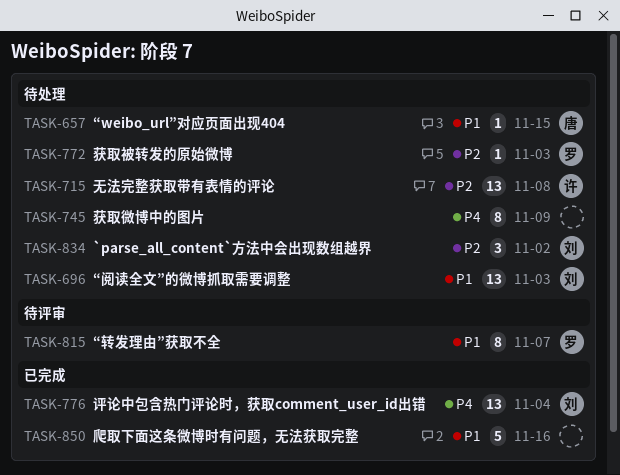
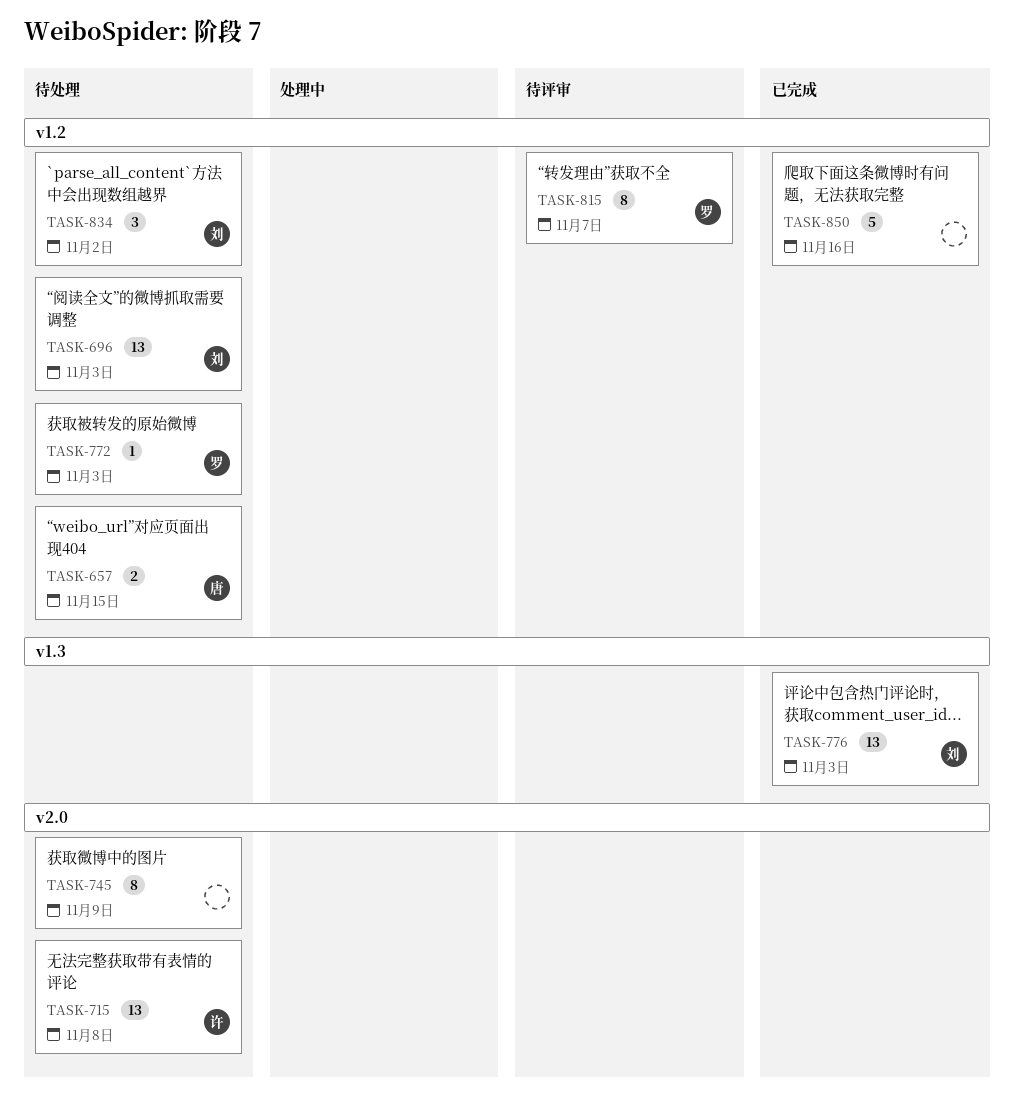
TASK-657, estimate: 1 -> 2
TASK-776, due: Nov 4 -> Nov 3

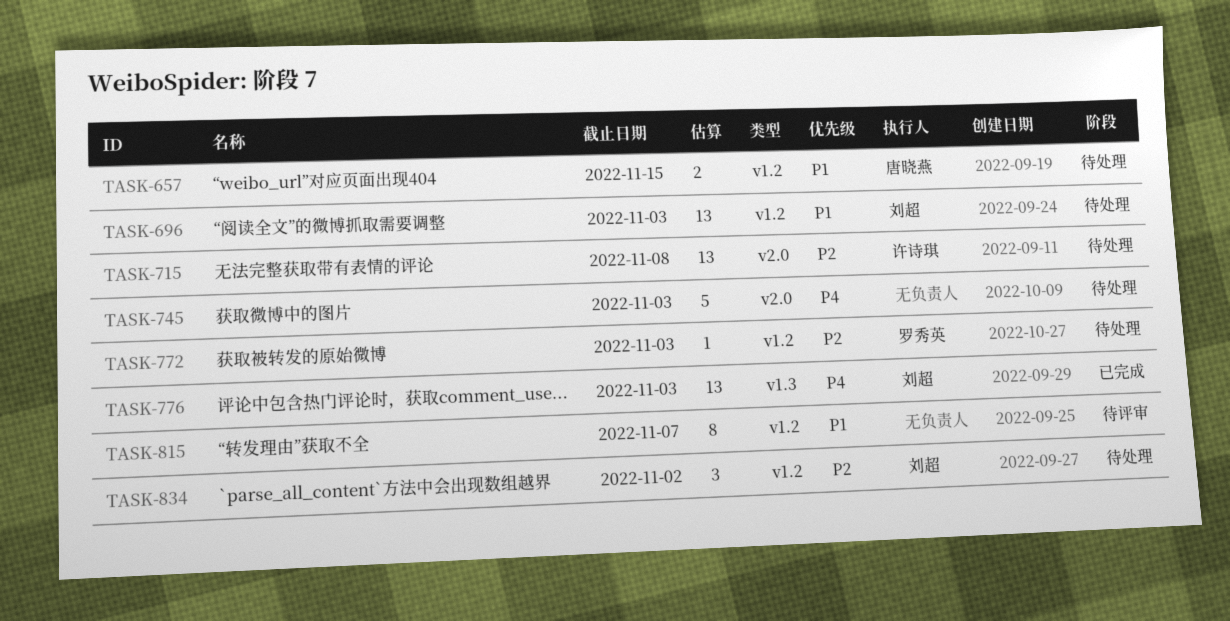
TASK-745, estimate: 8 -> 5
TASK-745, due: Nov 9 -> Nov 3
TASK-815, owner: 罗秀英 -> none
TASK-850: present -> none

